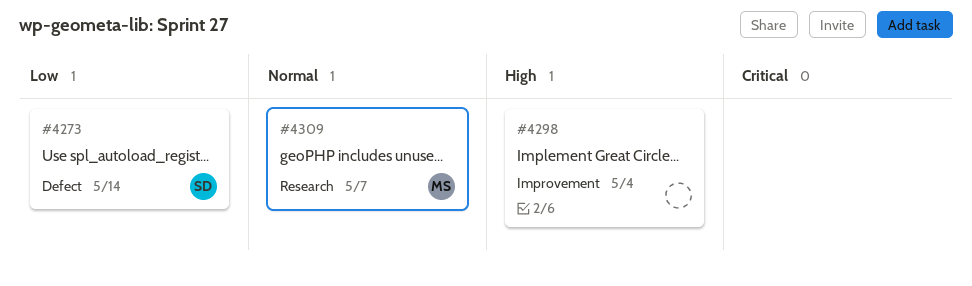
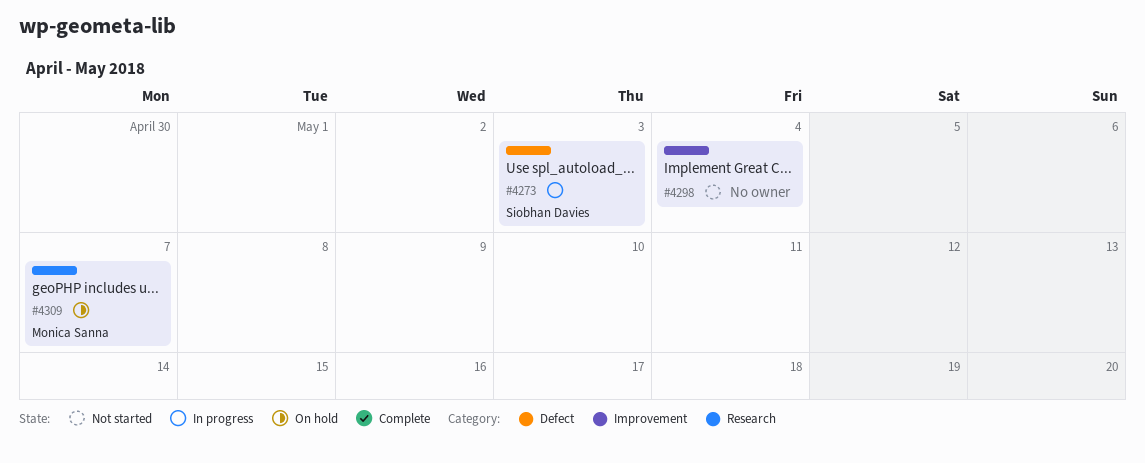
#4273, due: May 14 -> May 3

